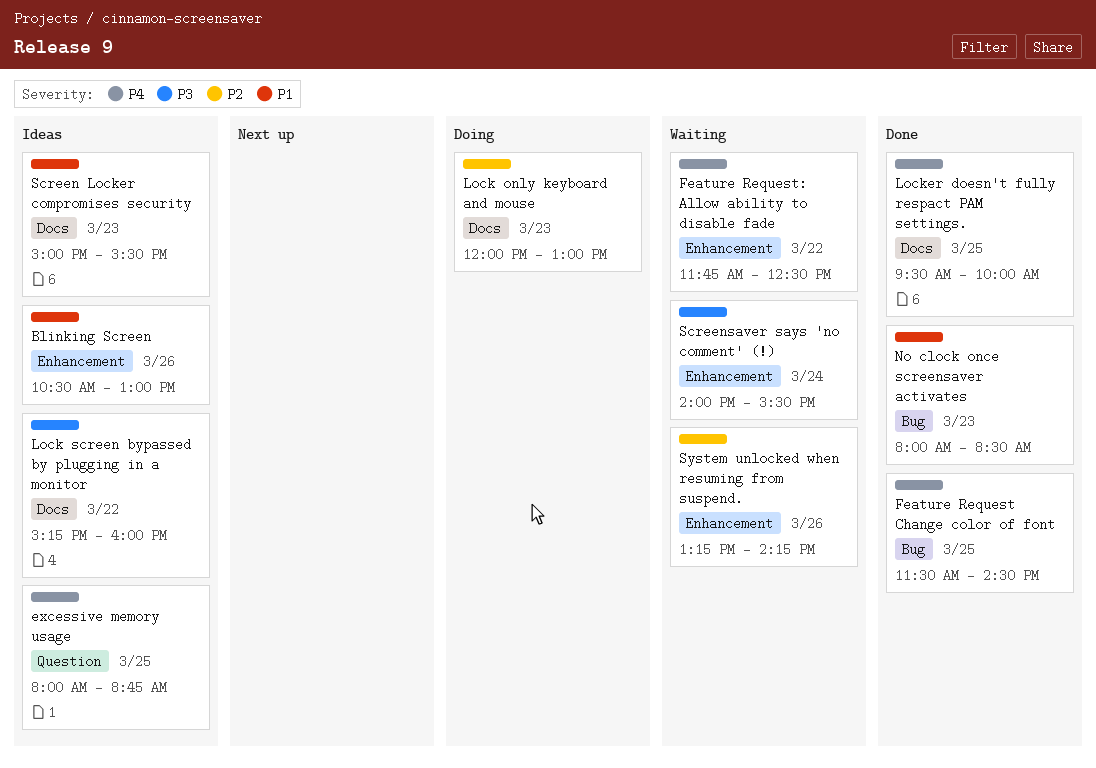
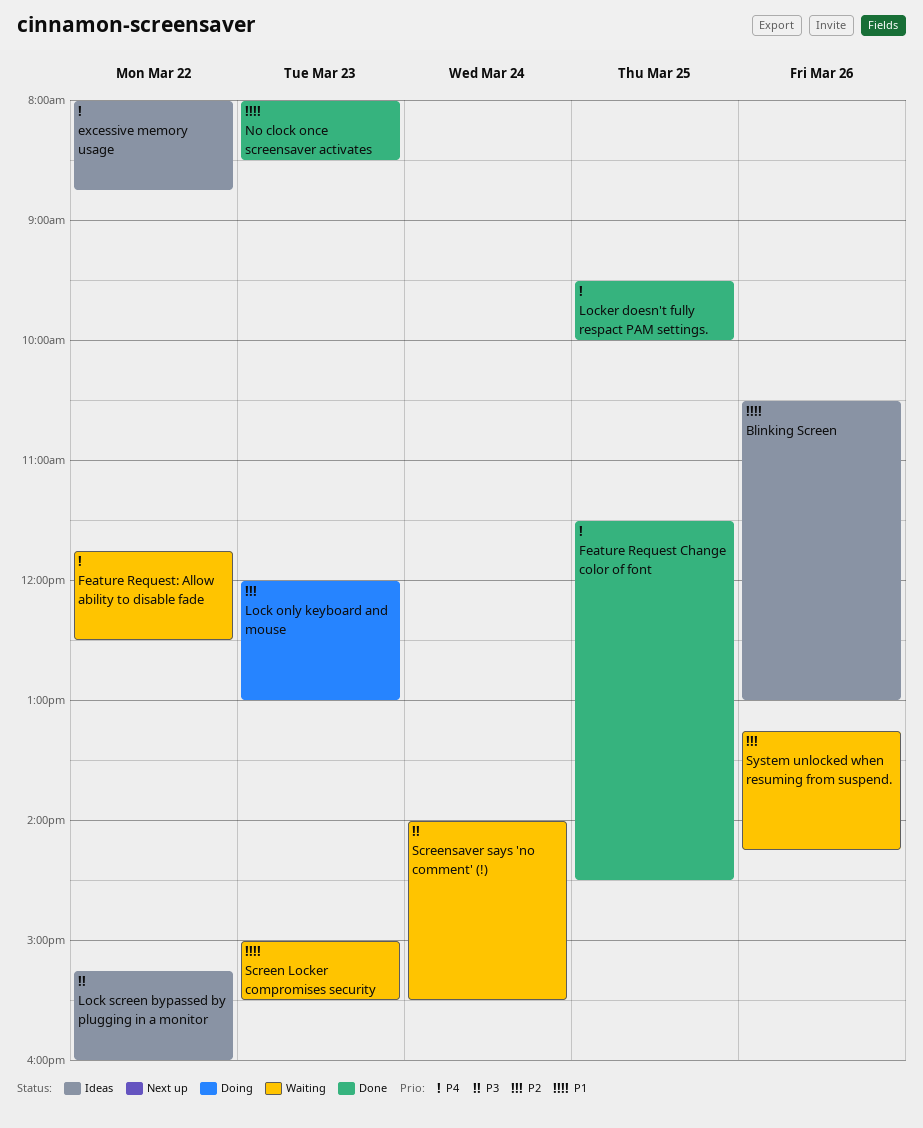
excessive memory usage, day: Mar 25 -> Mar 22
Screen Locker compromises security, status: Ideas -> Waiting

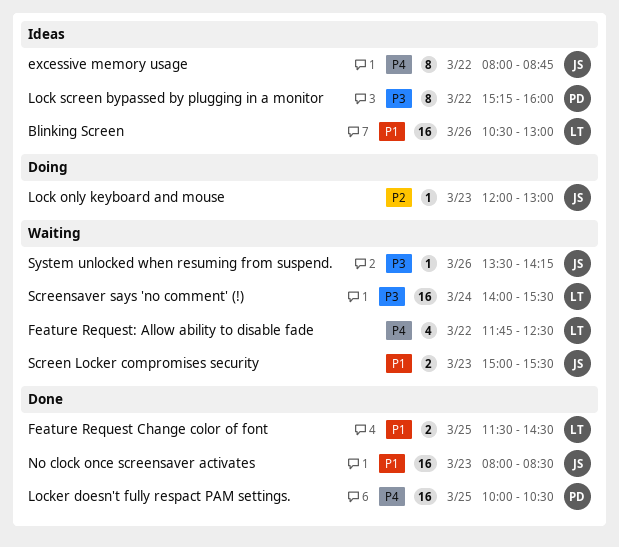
Feature Request Change color of font, priority: P4 -> P1
Locker doesn't fully respact PAM settings., begins: 09:30 -> 10:00
Locker doesn't fully respact PAM settings., ends: 10:00 -> 10:30
System unlocked when resuming from suspend., priority: P2 -> P3
System unlocked when resuming from suspend., begins: 13:15 -> 13:30

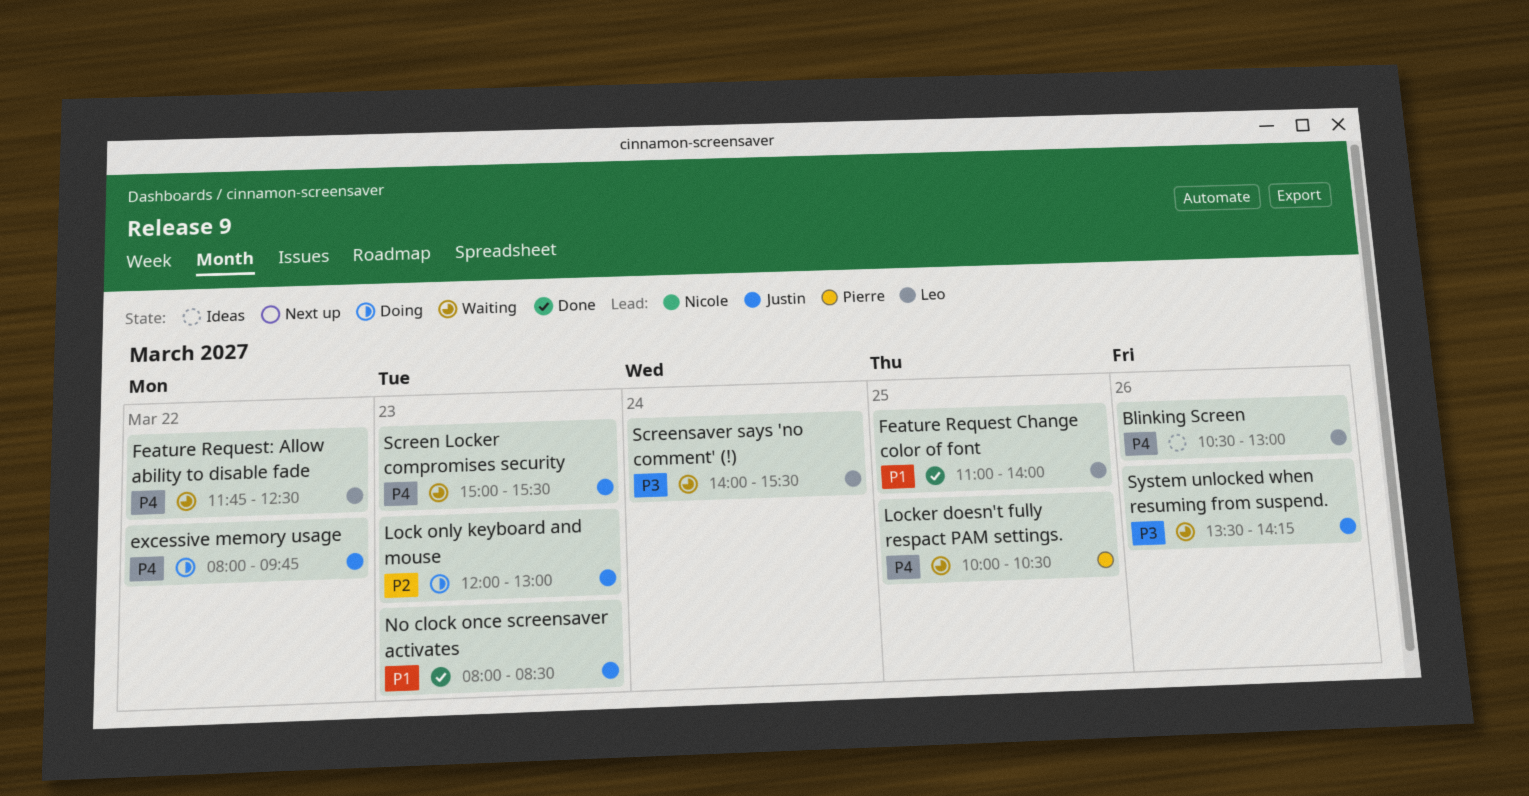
Blinking Screen, priority: P1 -> P4
excessive memory usage, status: Ideas -> Doing
excessive memory usage, ends: 08:45 -> 09:45
Feature Request Change color of font, begins: 11:30 -> 11:00
Feature Request Change color of font, ends: 14:30 -> 14:00
Lock screen bypassed by plugging in a monitor: present -> none
Locker doesn't fully respact PAM settings., status: Done -> Waiting
Screen Locker compromises security, priority: P1 -> P4

